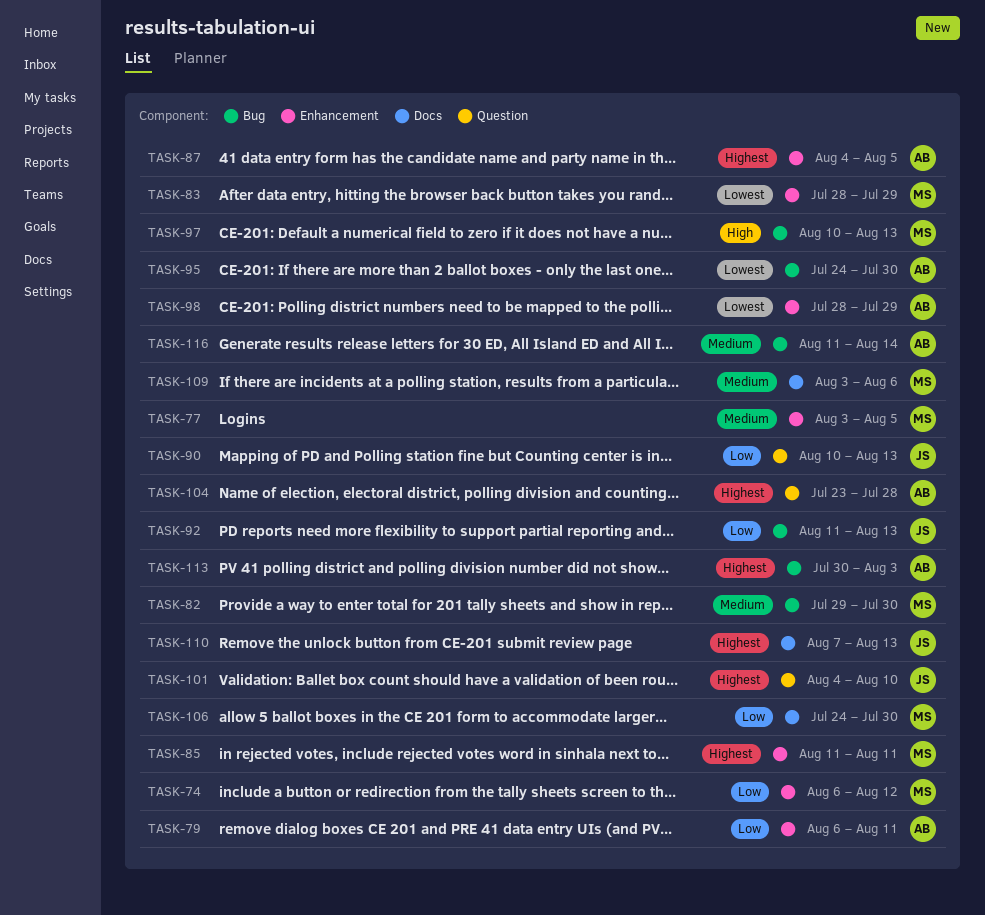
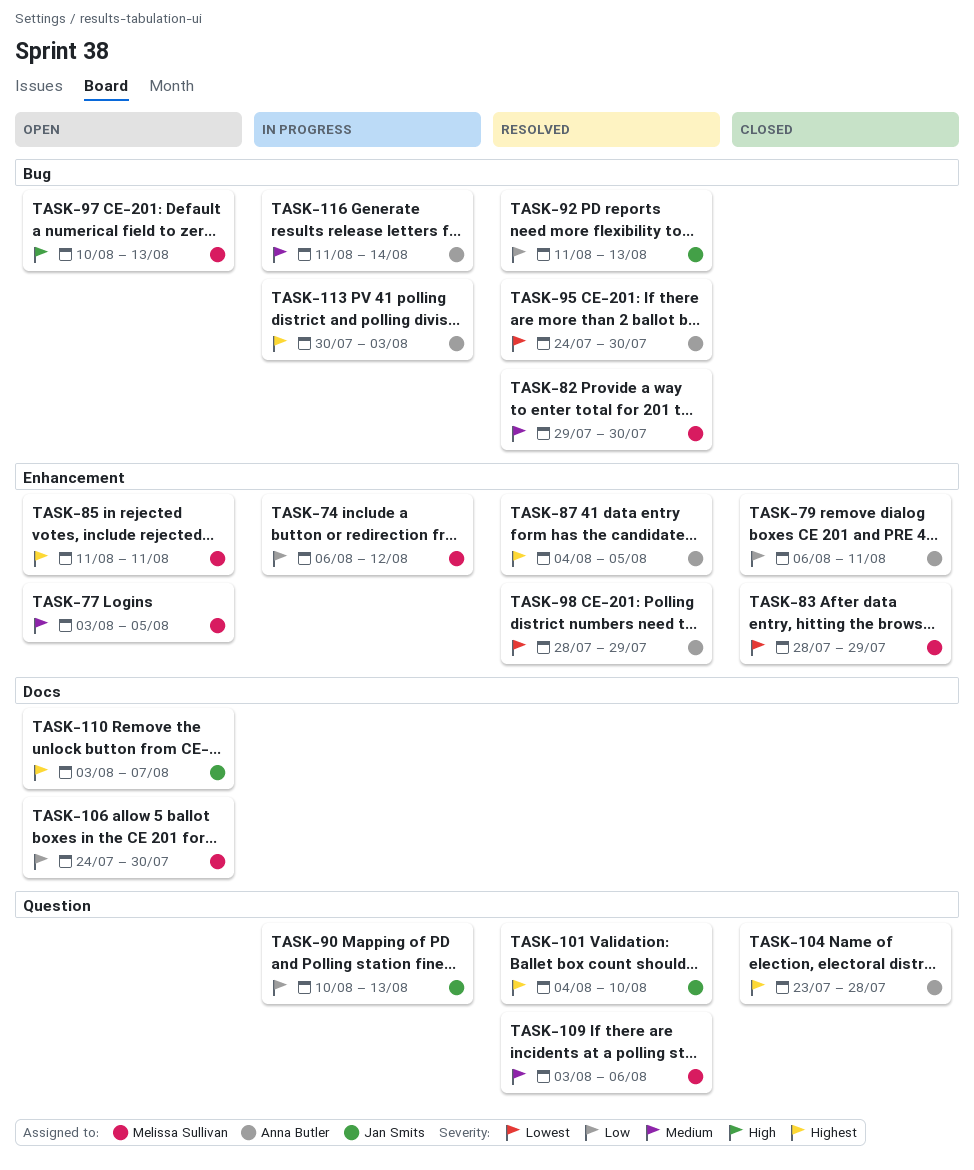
TASK-109, label: Docs -> Question
TASK-110, start: Aug 7 -> Aug 3
TASK-110, due: Aug 13 -> Aug 7

